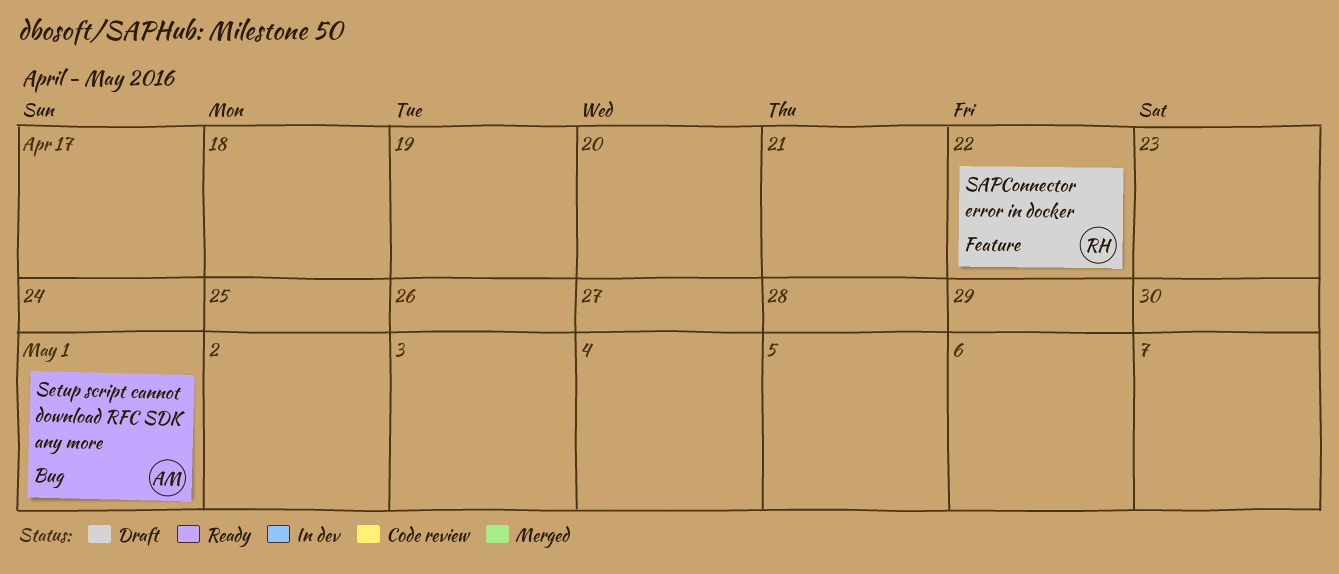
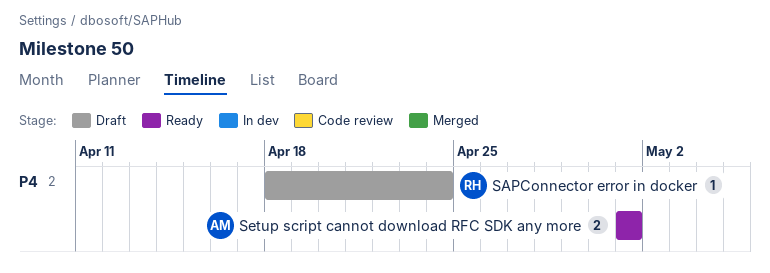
SAPConnector error in docker, due: Apr 22 -> Apr 24

